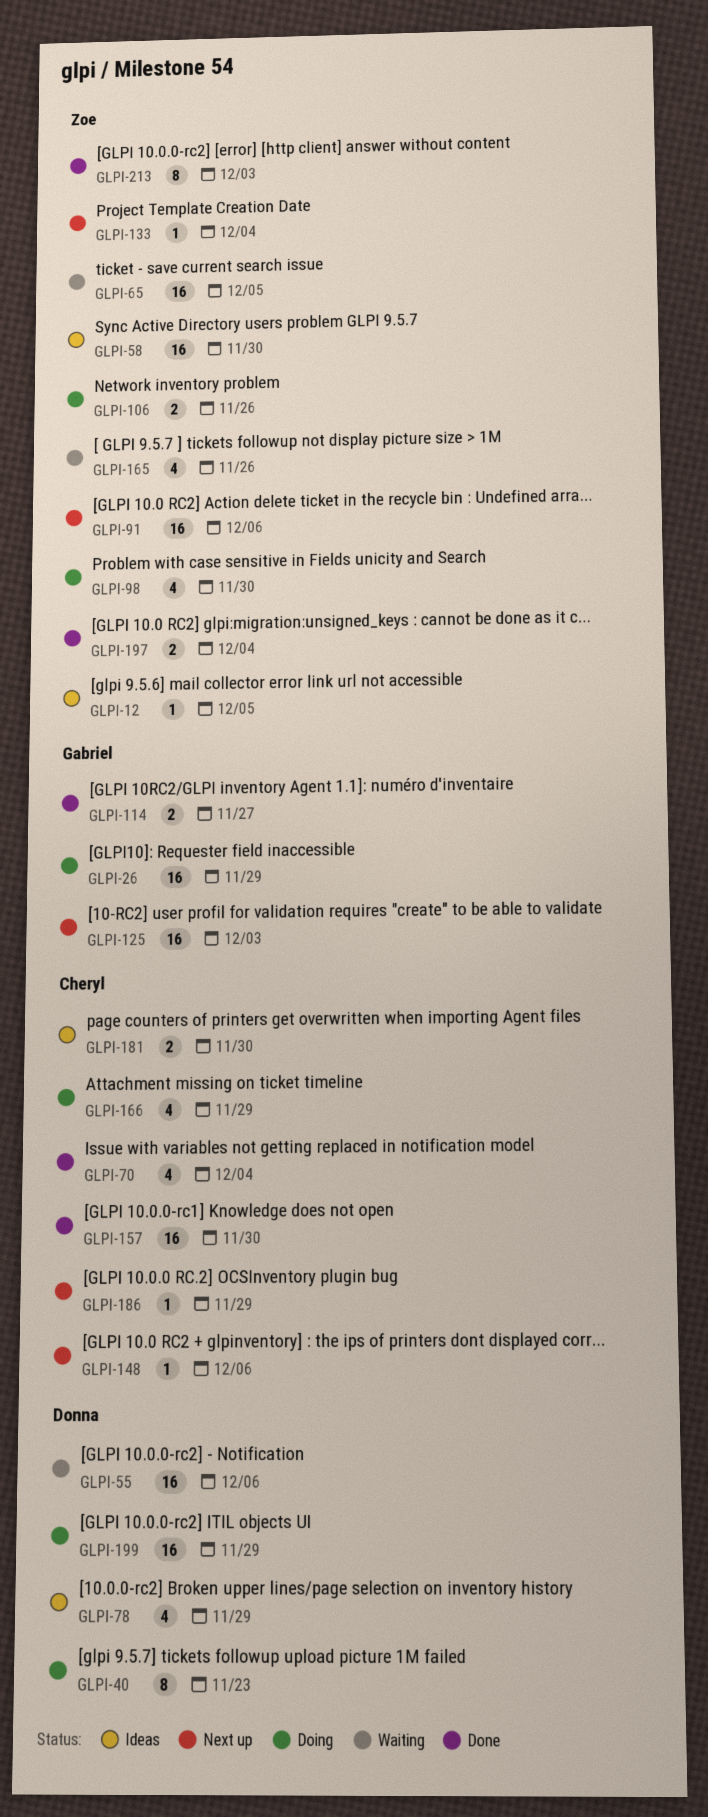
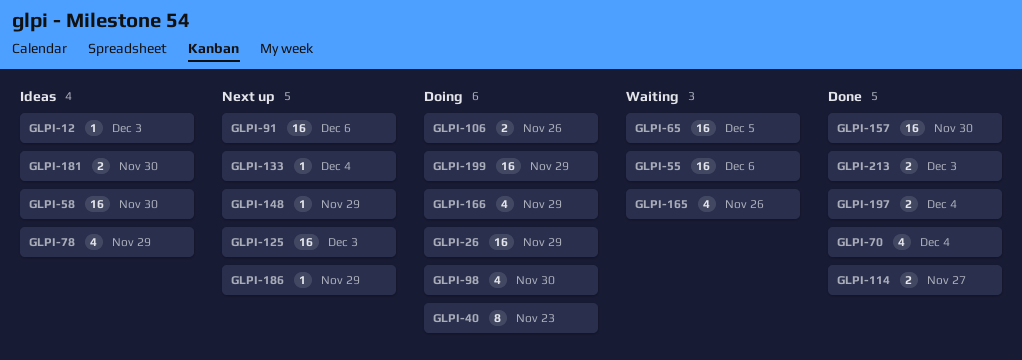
GLPI-12, due: Dec 5 -> Dec 3
GLPI-148, due: Dec 6 -> Nov 29
GLPI-213, estimate: 8 -> 2

